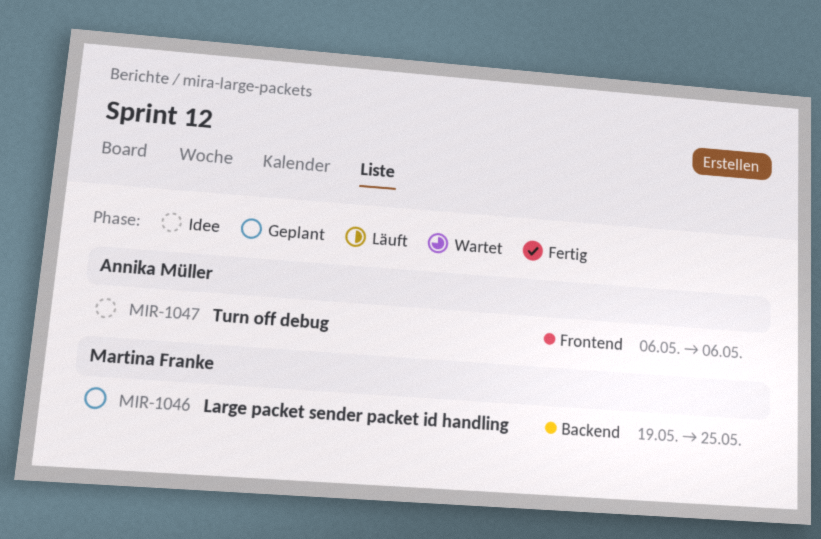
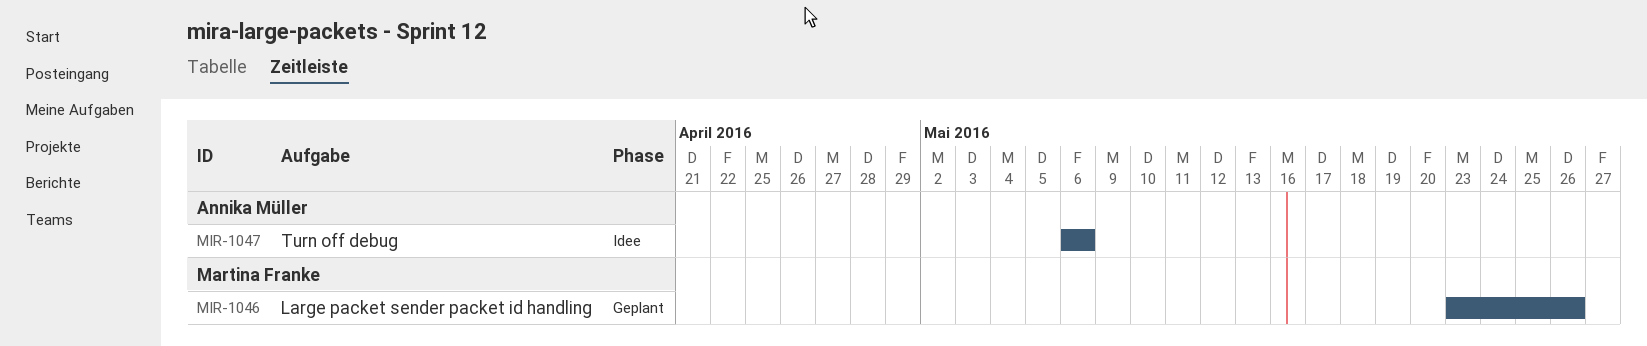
MIR-1046, start: May 19 -> May 23
MIR-1046, due: May 25 -> May 26

